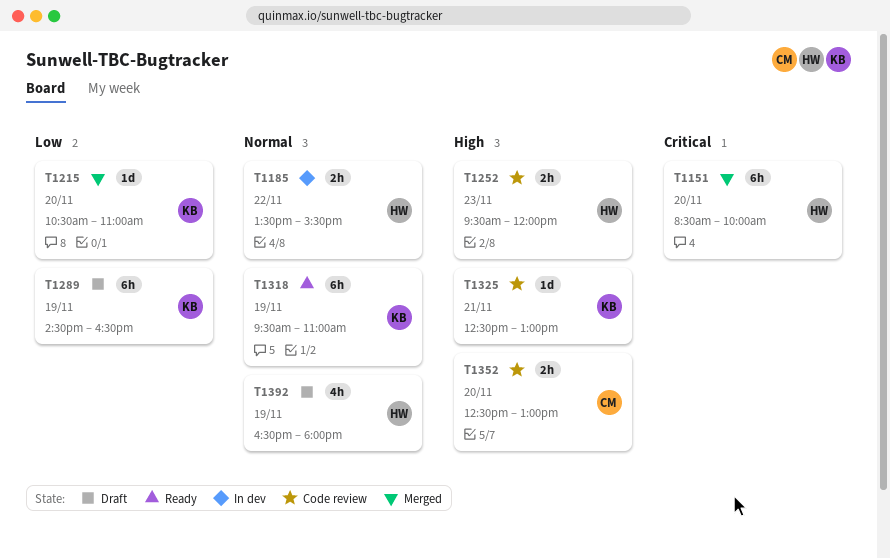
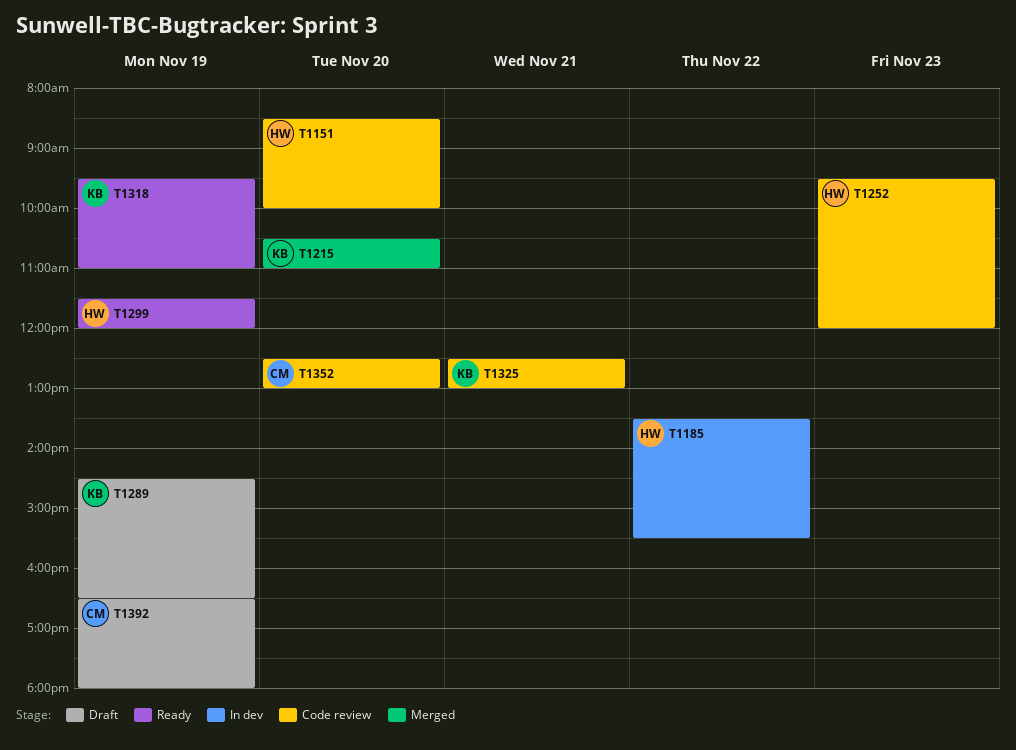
T1151, status: Merged -> Code review
T1299: none -> present
T1392, owner: HW -> CM

